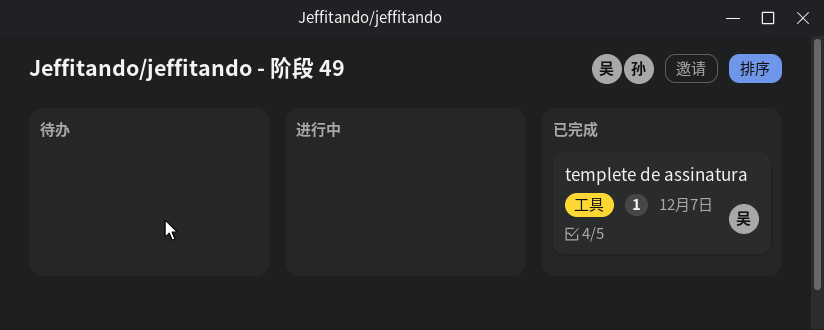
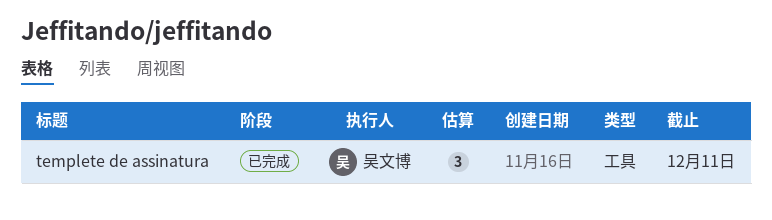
templete de assinatura, estimate: 1 -> 3
templete de assinatura, due: Dec 7 -> Dec 11

